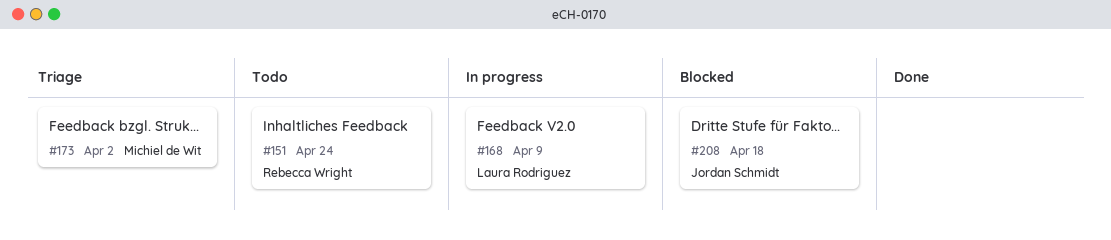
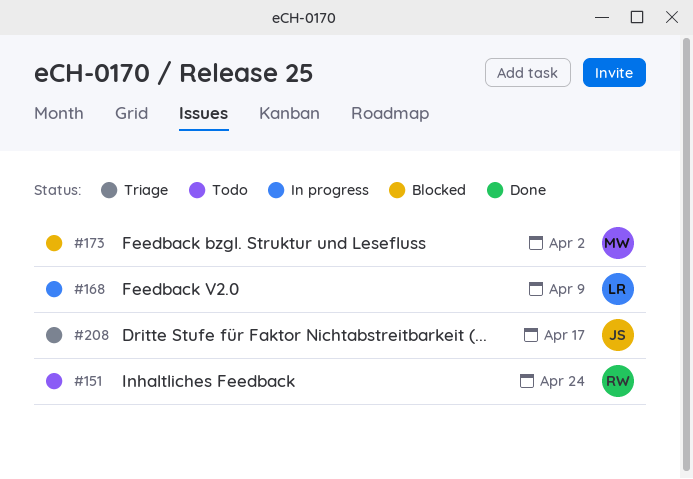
#173, status: Triage -> Blocked
#208, status: Blocked -> Triage
#208, due: Apr 18 -> Apr 17

